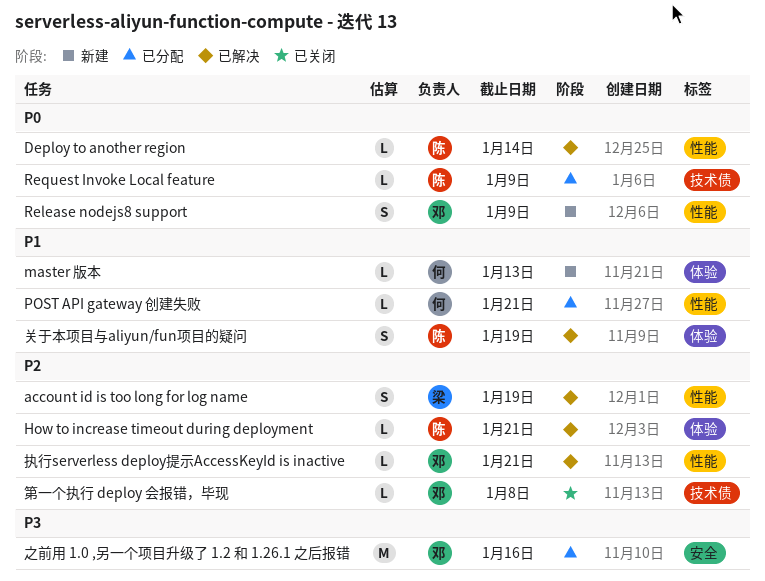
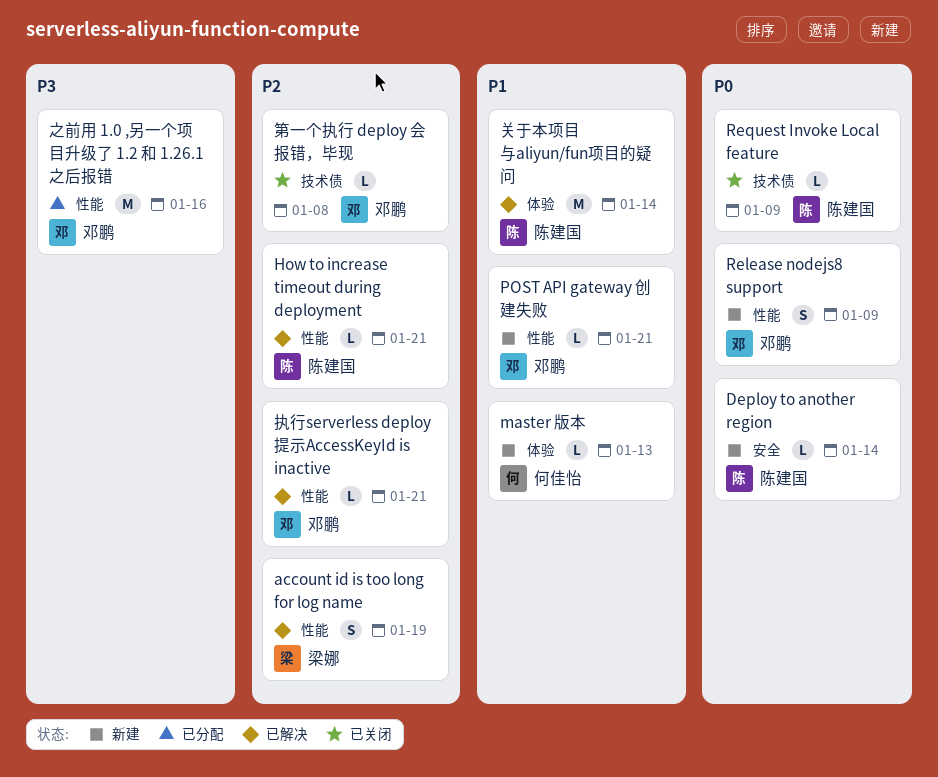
Deploy to another region, status: 已解决 -> 新建
Deploy to another region, label: 性能 -> 安全
How to increase timeout during deployment, label: 体验 -> 性能
POST API gateway 创建失败, status: 已分配 -> 新建
POST API gateway 创建失败, owner: 何佳怡 -> 邓鹏
Request Invoke Local feature, status: 已分配 -> 已关闭
之前用 1.0 ,另一个项目升级了 1.2 和 1.26.1 之后报错, label: 安全 -> 性能
关于本项目与aliyun/fun项目的疑问, estimate: S -> M
关于本项目与aliyun/fun项目的疑问, due: Jan 19 -> Jan 14

